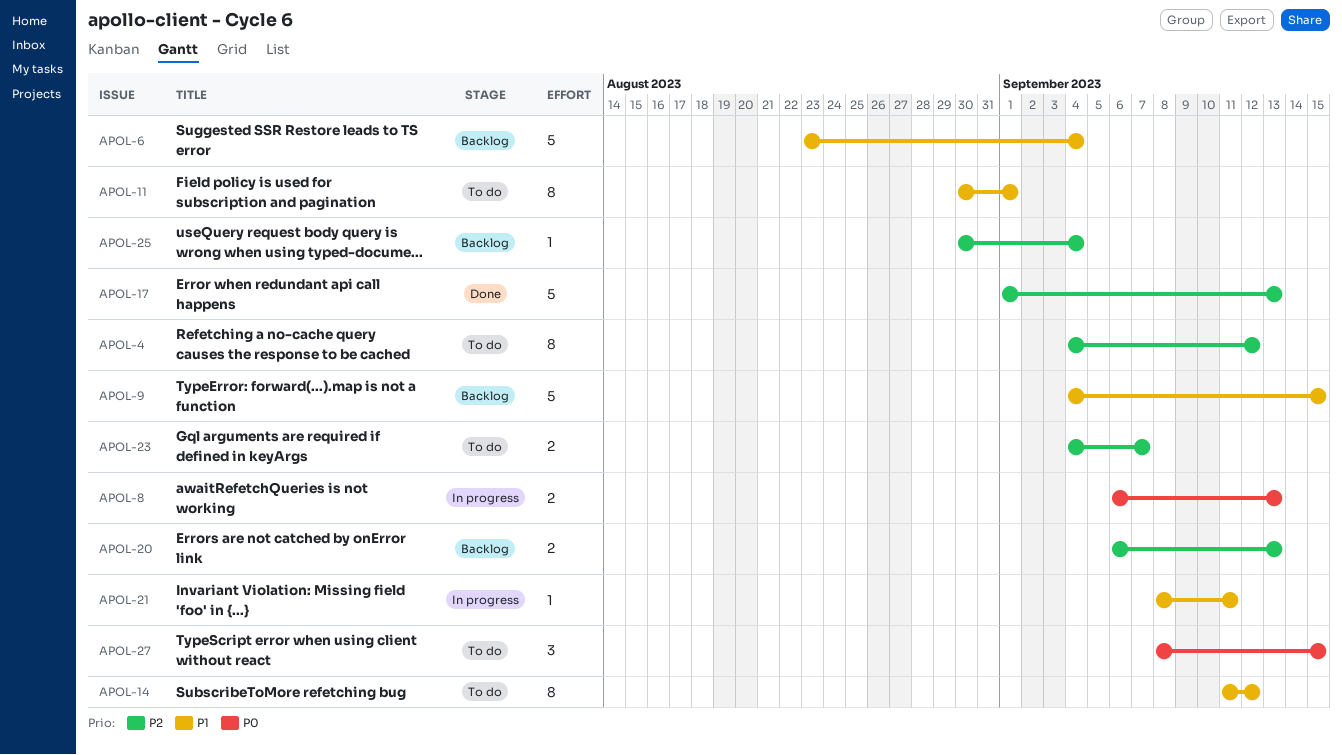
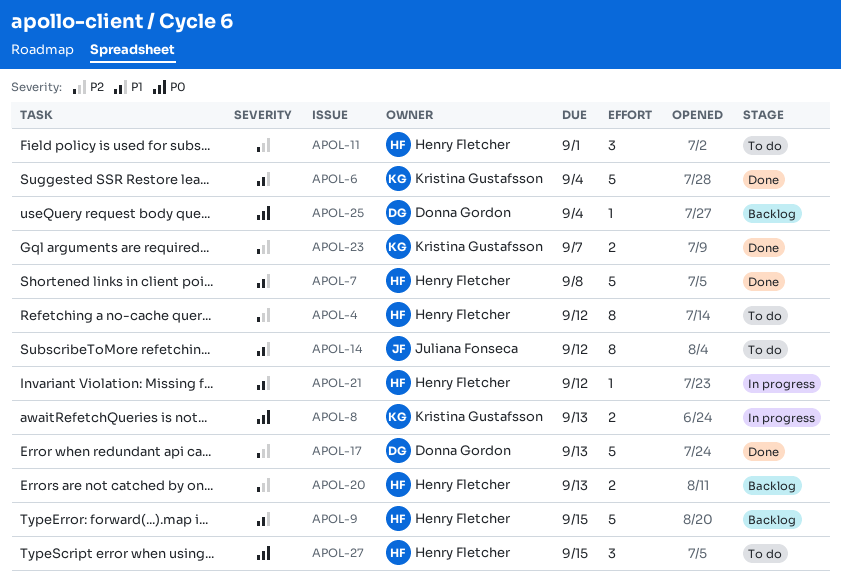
APOL-6, status: Backlog -> Done
APOL-7: none -> present
APOL-11, priority: P1 -> P2
APOL-11, estimate: 8 -> 3
APOL-21, due: Sep 11 -> Sep 12
APOL-23, status: To do -> Done
APOL-25, priority: P2 -> P0

